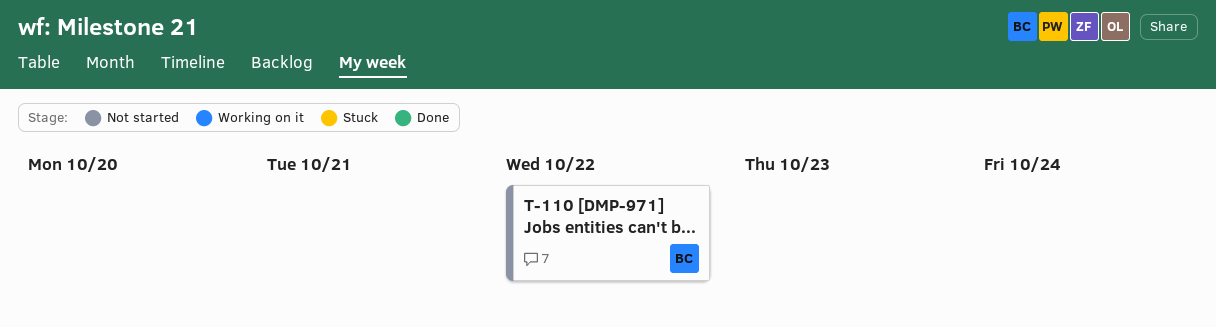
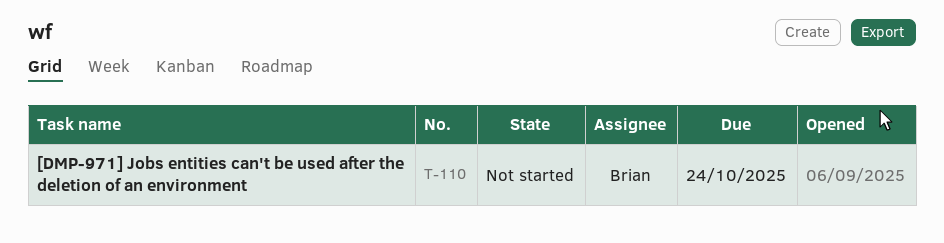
T-110, due: Oct 22 -> Oct 24

